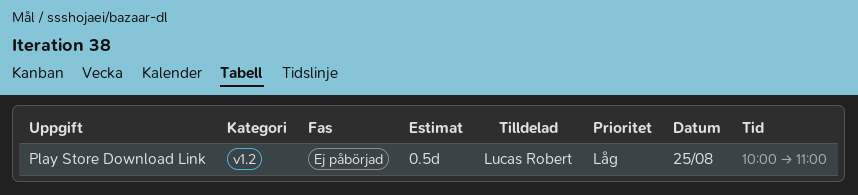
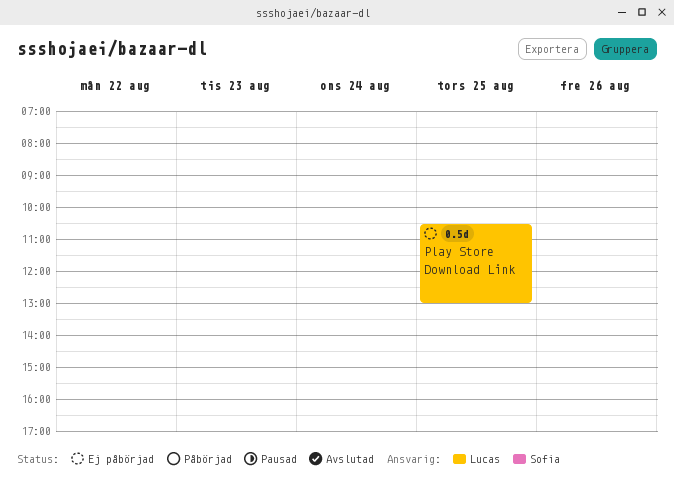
Play Store Download Link, begins: 10:00 -> 10:30
Play Store Download Link, ends: 11:00 -> 13:00

